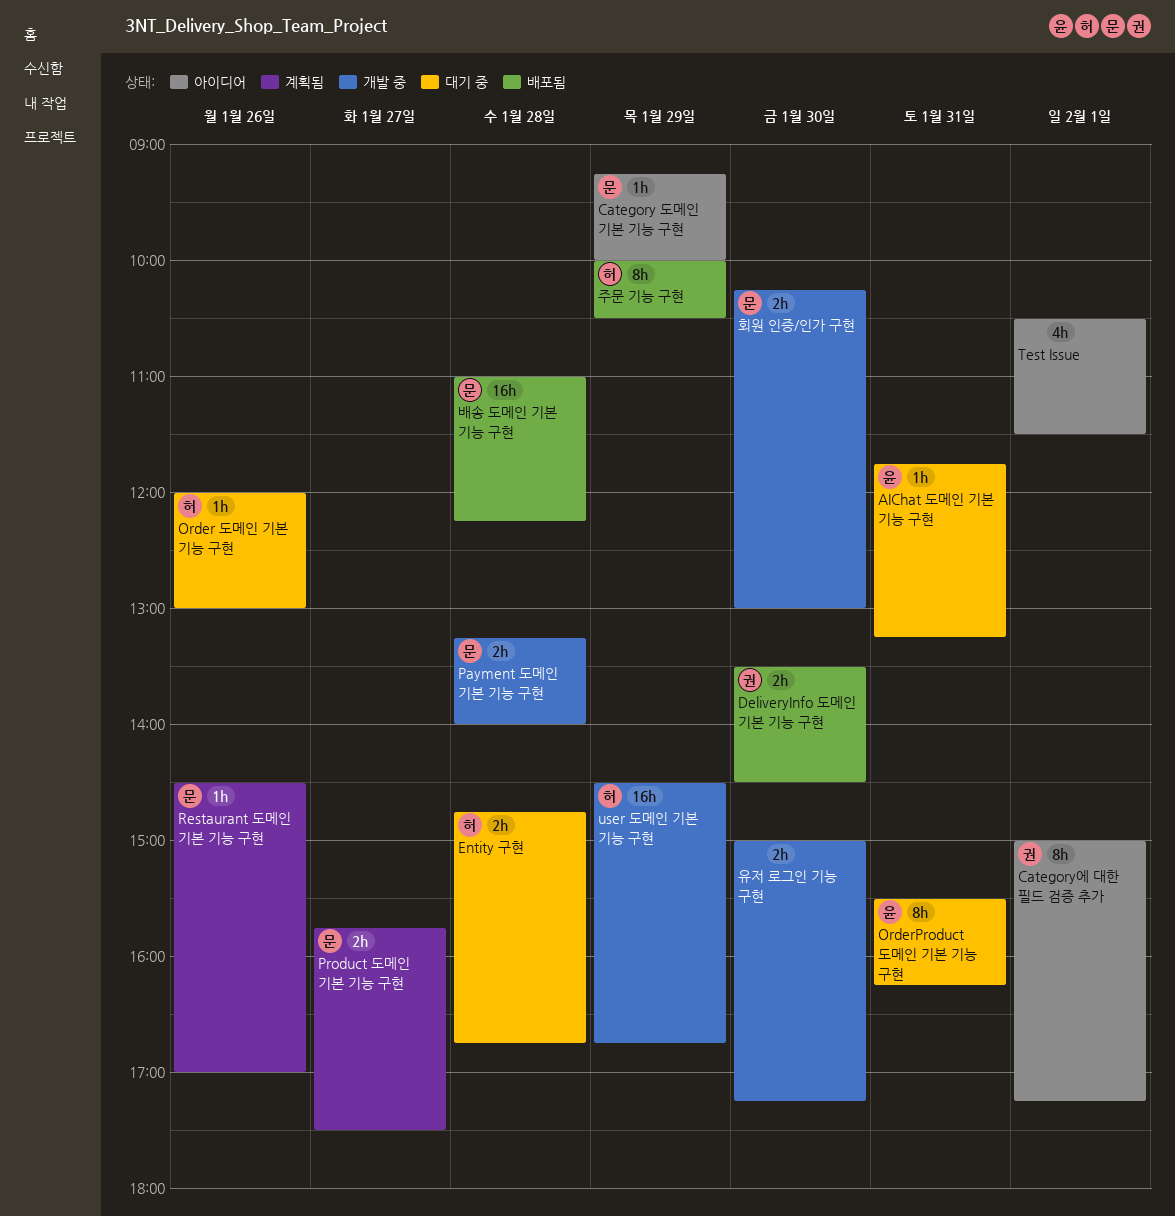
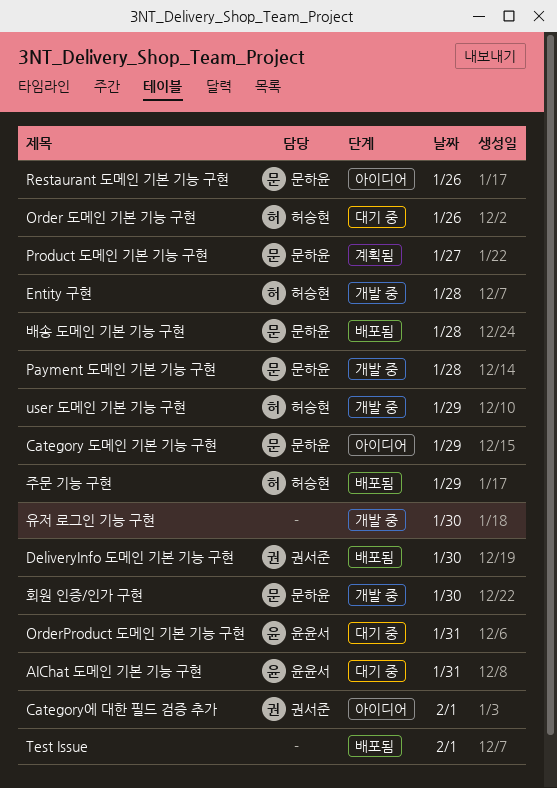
Entity 구현, status: 대기 중 -> 개발 중
Restaurant 도메인 기본 기능 구현, status: 계획됨 -> 아이디어
Test Issue, status: 아이디어 -> 배포됨

